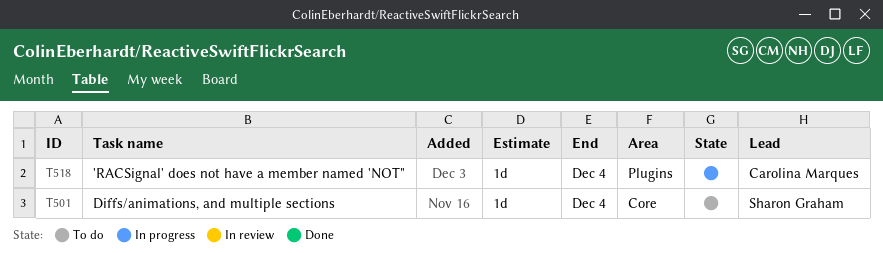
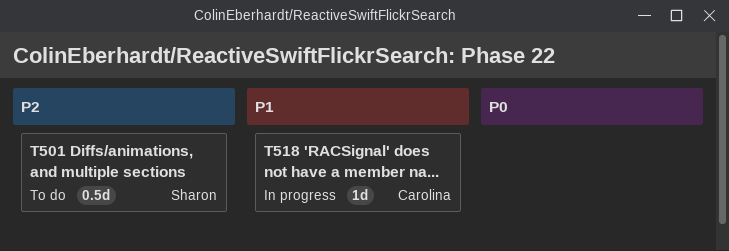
T501, estimate: 1d -> 0.5d

